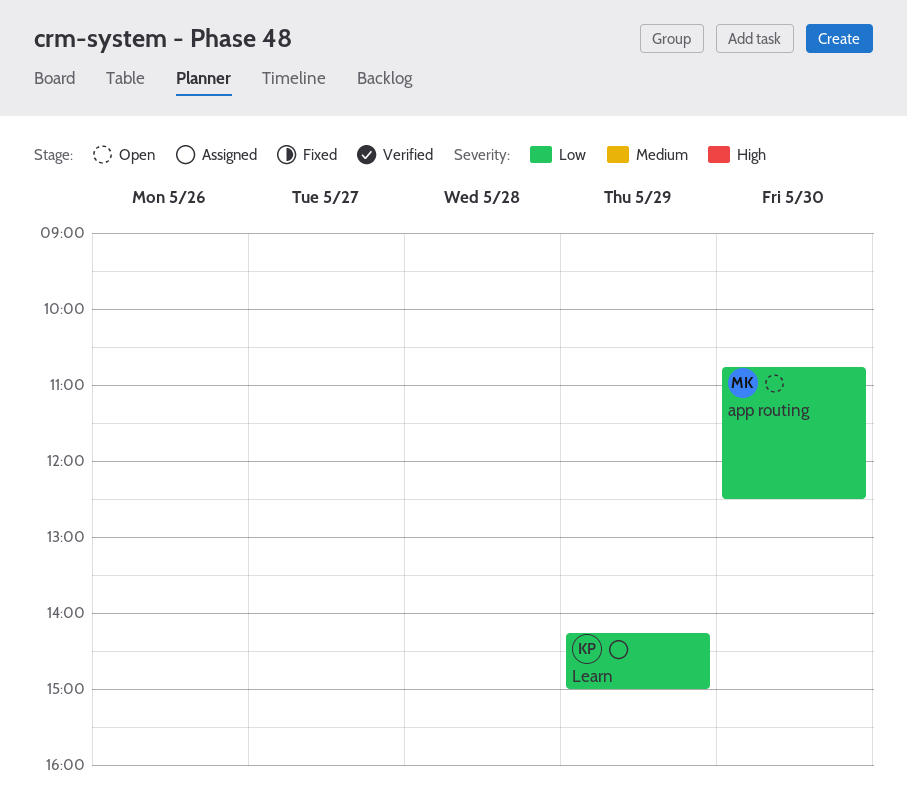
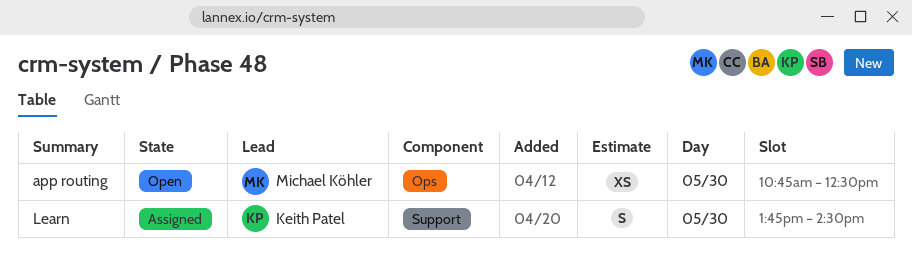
Learn, day: May 29 -> May 30
Learn, begins: 14:15 -> 13:45
Learn, ends: 15:00 -> 14:30

